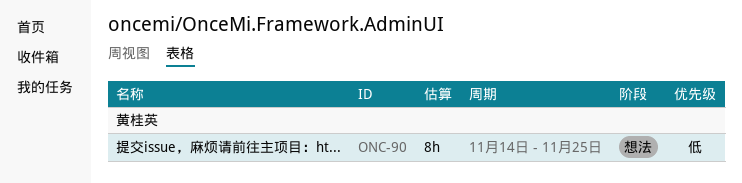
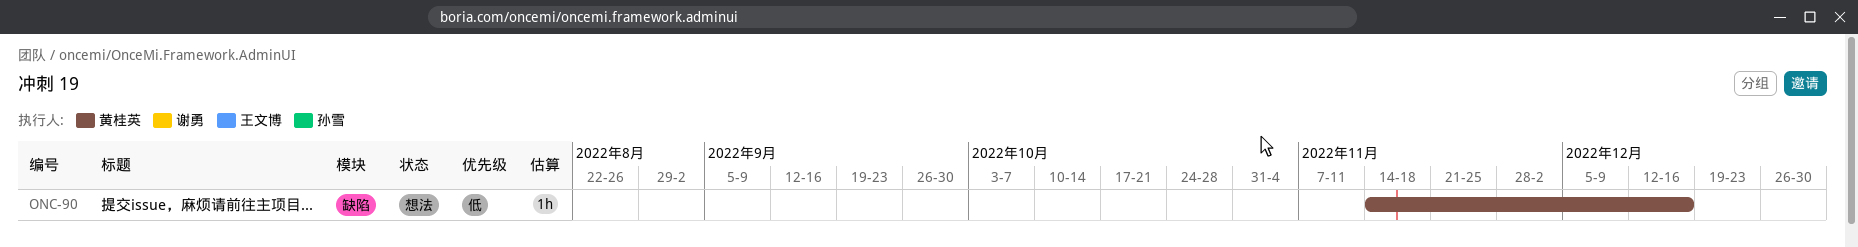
ONC-90, estimate: 8h -> 1h
ONC-90, due: Nov 25 -> Dec 16

